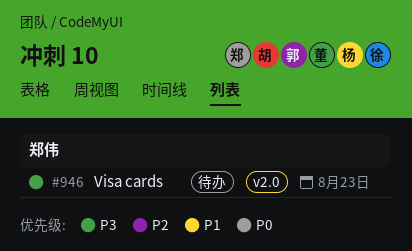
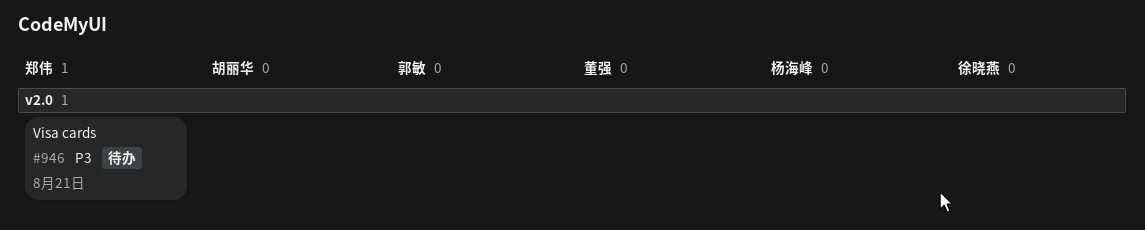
#946, due: Aug 23 -> Aug 21

